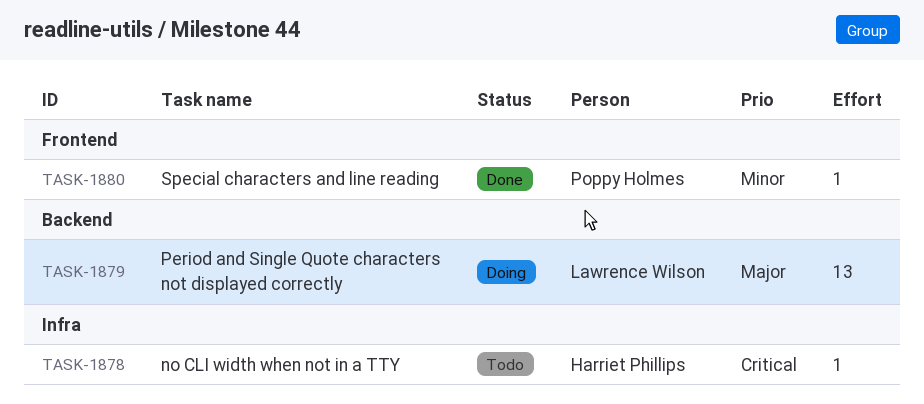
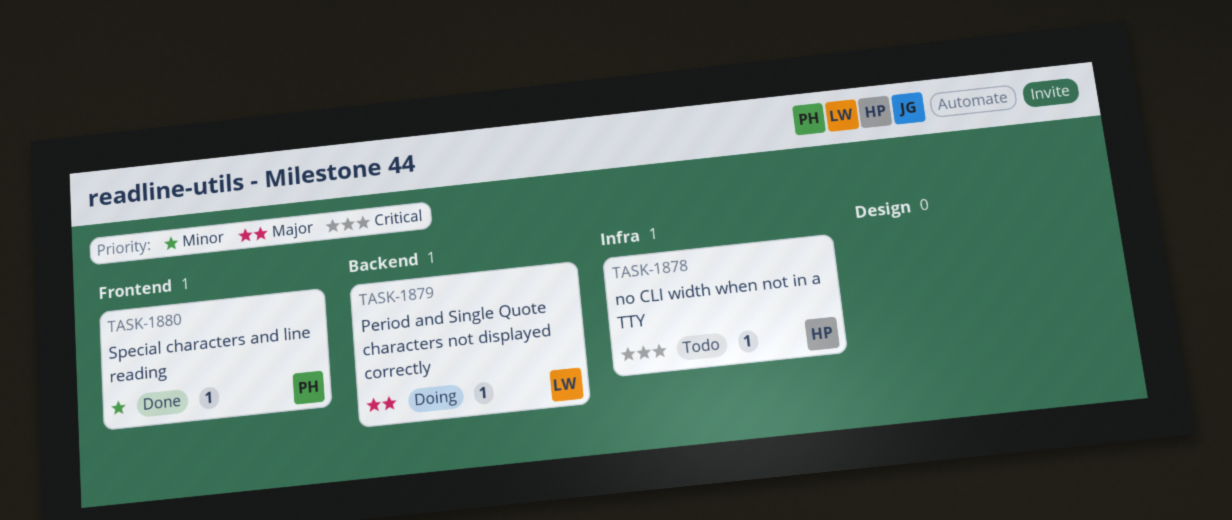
TASK-1879, estimate: 13 -> 1

